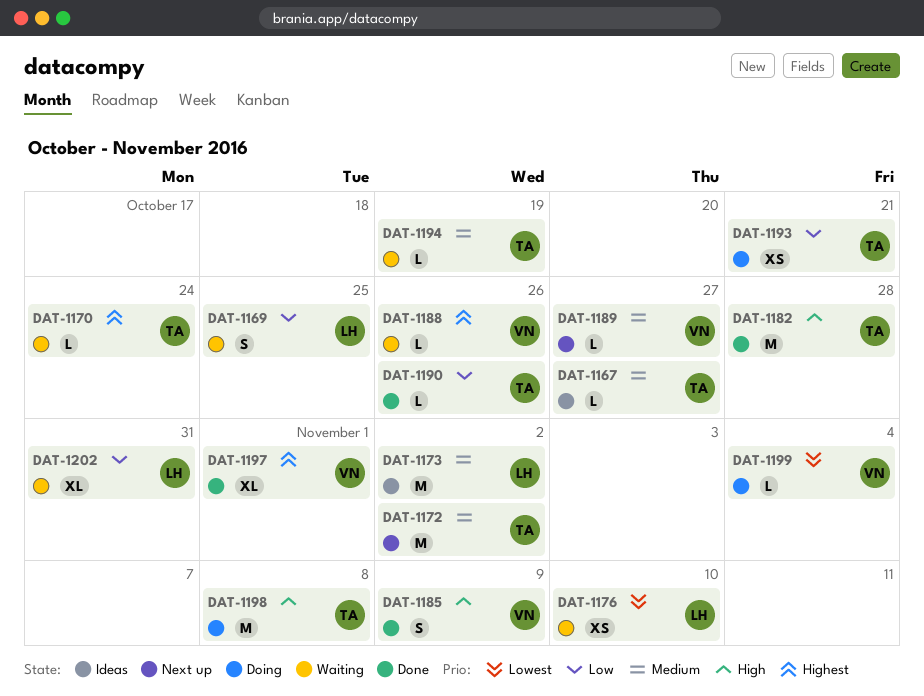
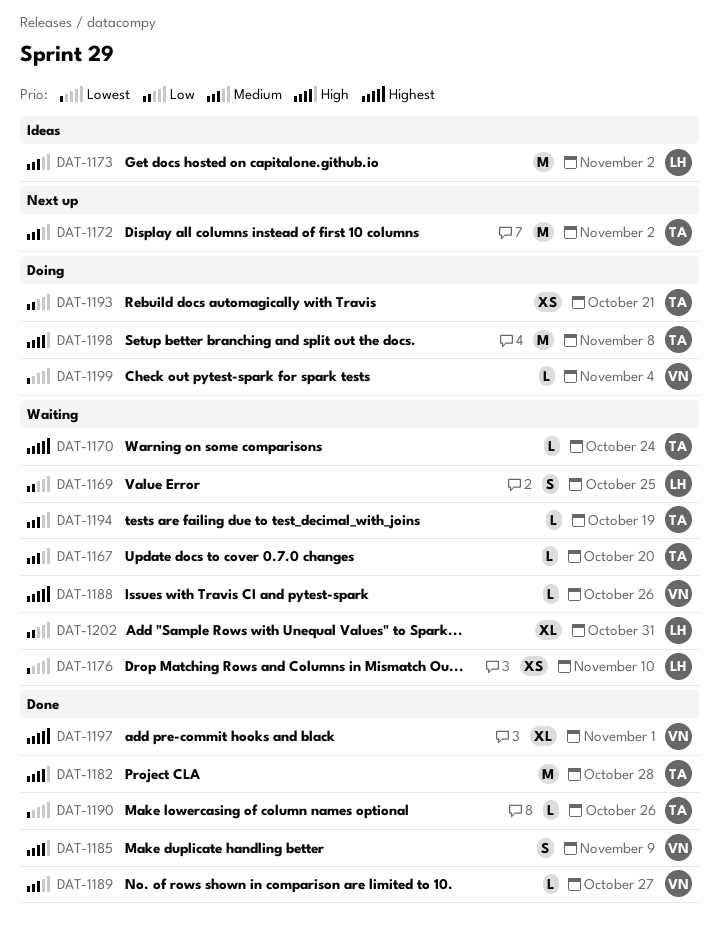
DAT-1167, status: Ideas -> Waiting
DAT-1167, due: Oct 27 -> Oct 20
DAT-1189, status: Next up -> Done
DAT-1190, priority: Low -> Lowest

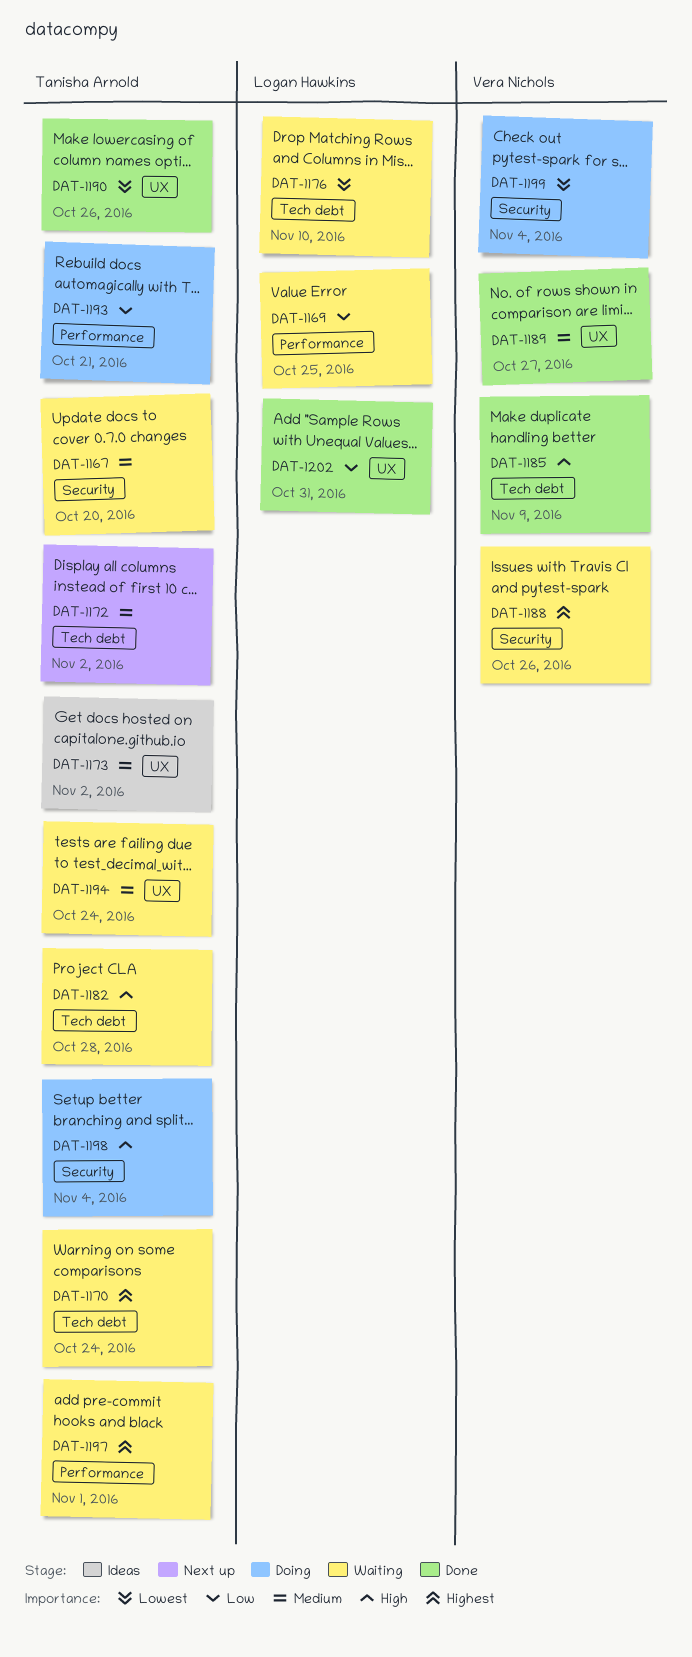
DAT-1173, owner: Logan Hawkins -> Tanisha Arnold
DAT-1182, status: Done -> Waiting
DAT-1194, due: Oct 19 -> Oct 24
DAT-1197, status: Done -> Waiting
DAT-1197, owner: Vera Nichols -> Tanisha Arnold
DAT-1198, due: Nov 8 -> Nov 4
DAT-1202, status: Waiting -> Done

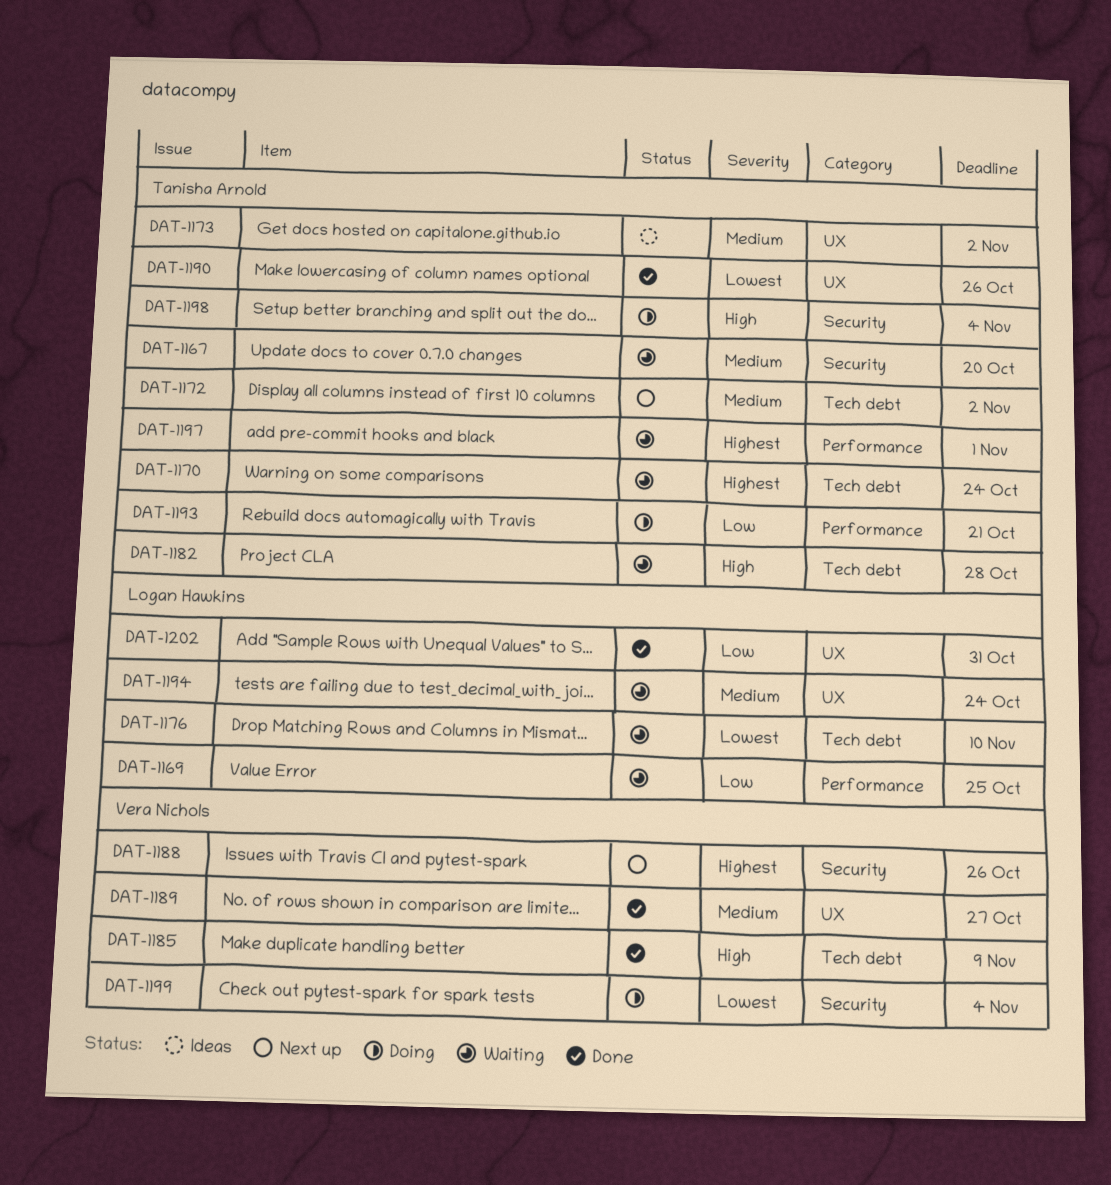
DAT-1188, status: Waiting -> Next up
DAT-1194, owner: Tanisha Arnold -> Logan Hawkins

